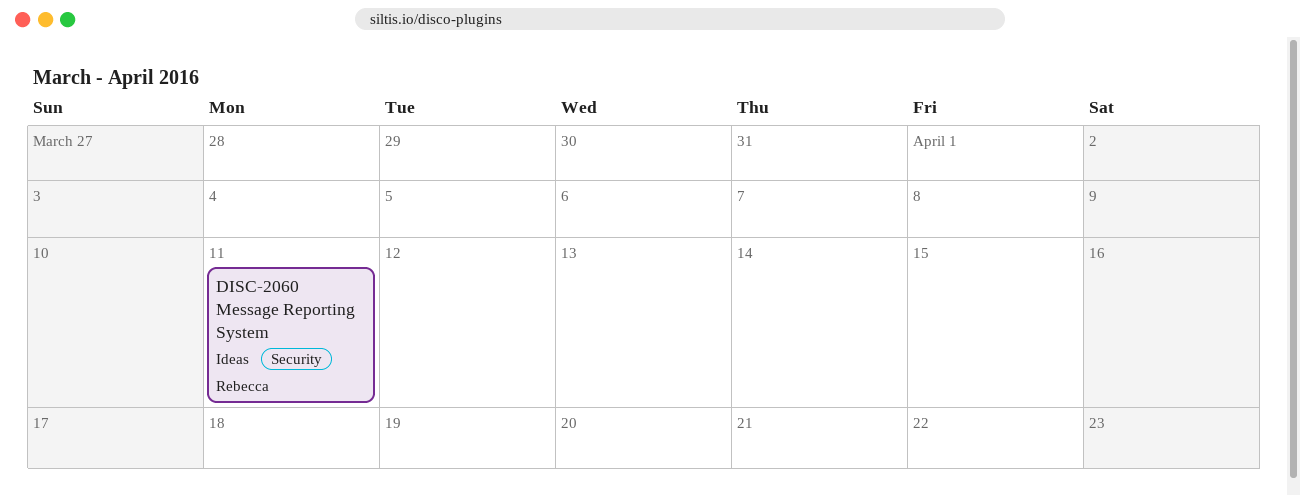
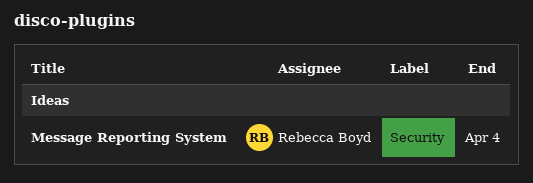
Message Reporting System, due: Apr 11 -> Apr 4

